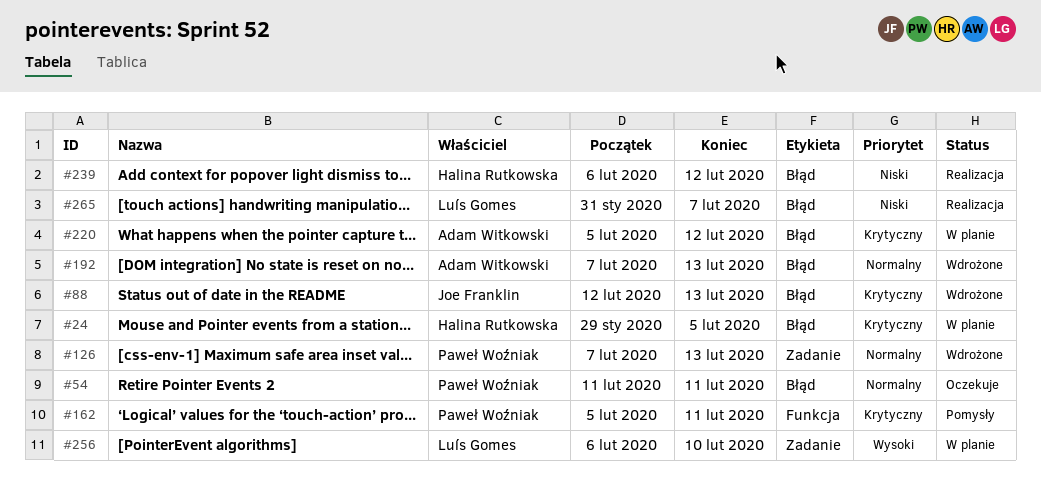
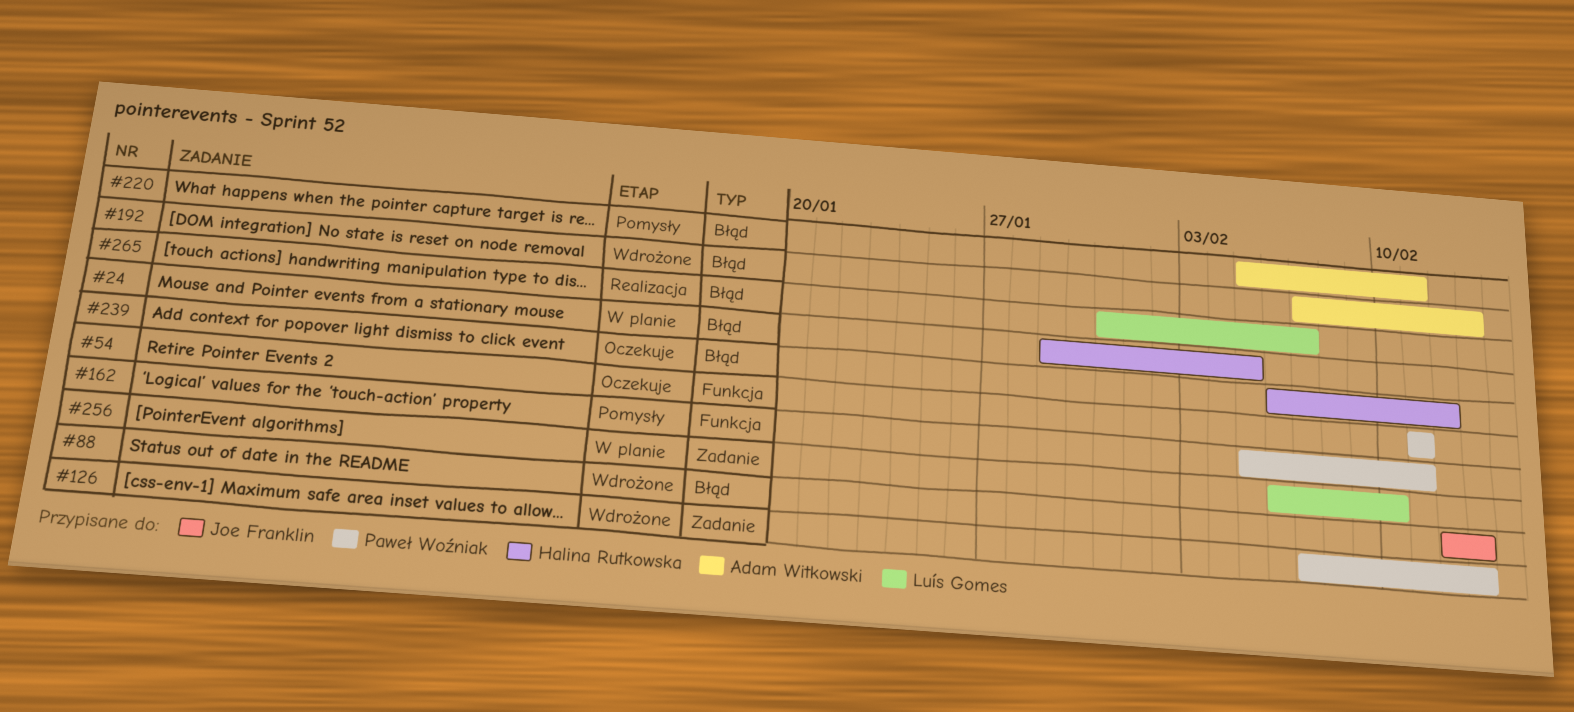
#54, label: Błąd -> Funkcja
#220, status: W planie -> Pomysły
#220, due: Feb 12 -> Feb 11
#239, status: Realizacja -> Oczekuje

